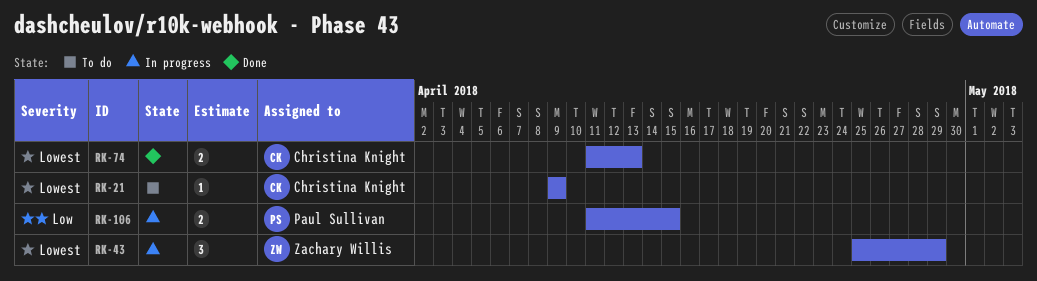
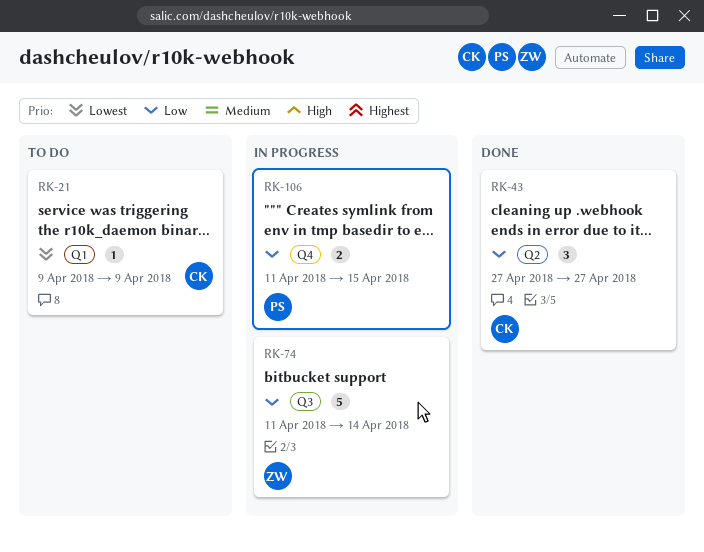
RK-43, status: In progress -> Done
RK-43, owner: Zachary Willis -> Christina Knight
RK-43, priority: Lowest -> Low
RK-43, start: Apr 25 -> Apr 27
RK-43, due: Apr 29 -> Apr 27
RK-74, status: Done -> In progress
RK-74, owner: Christina Knight -> Zachary Willis
RK-74, priority: Lowest -> Low
RK-74, estimate: 2 -> 5
RK-74, due: Apr 13 -> Apr 14

